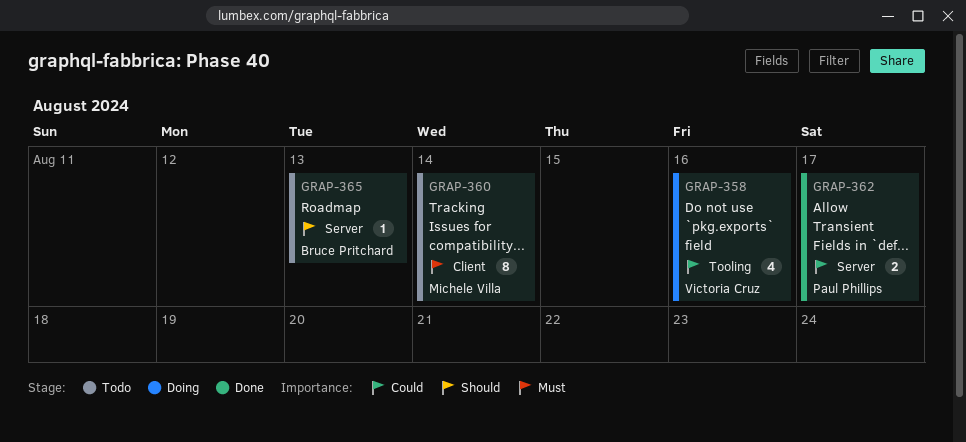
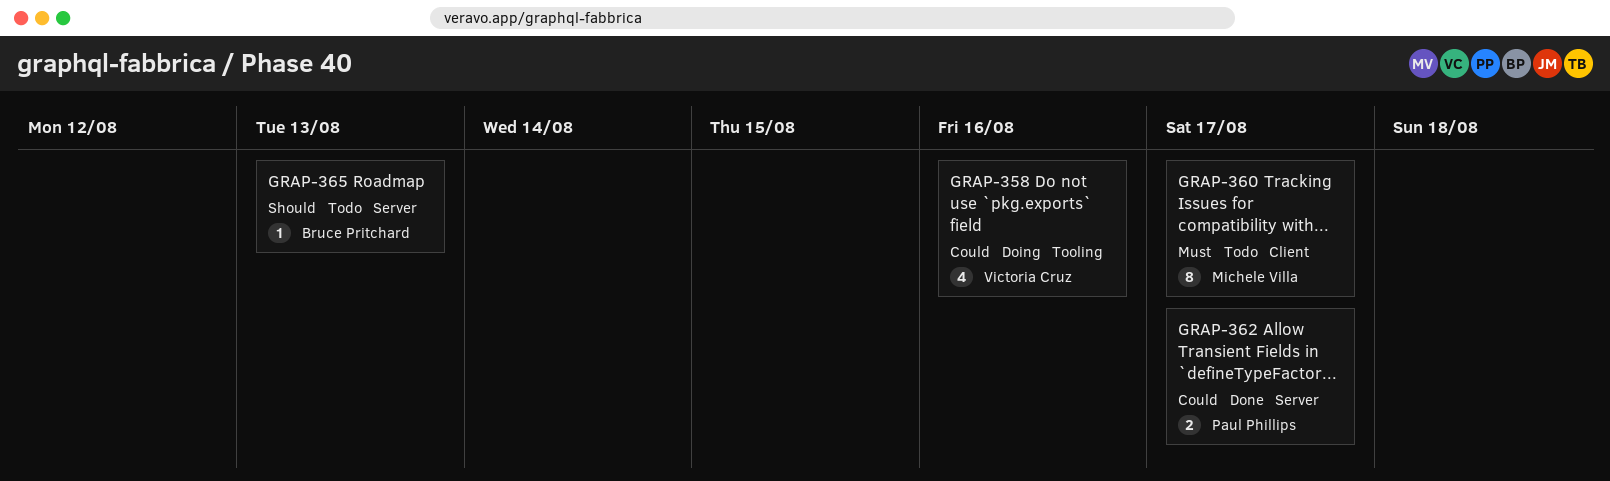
GRAP-360, due: Aug 14 -> Aug 17

